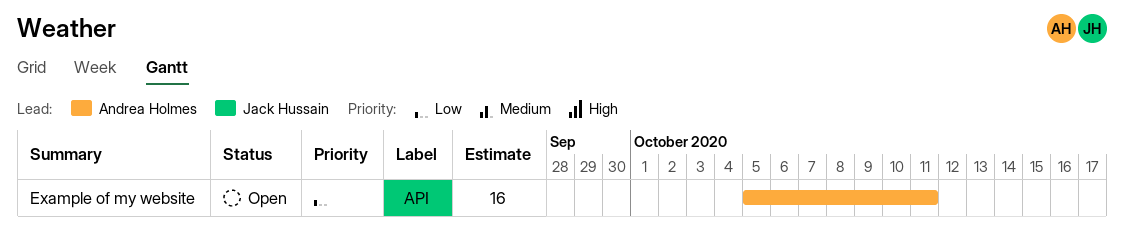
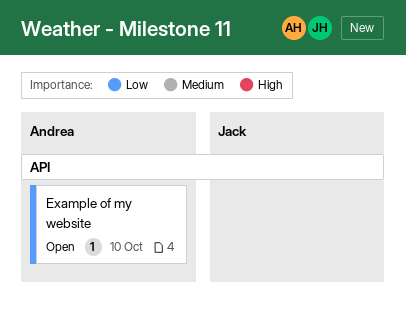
Example of my website, estimate: 16 -> 1
Example of my website, due: Oct 11 -> Oct 10

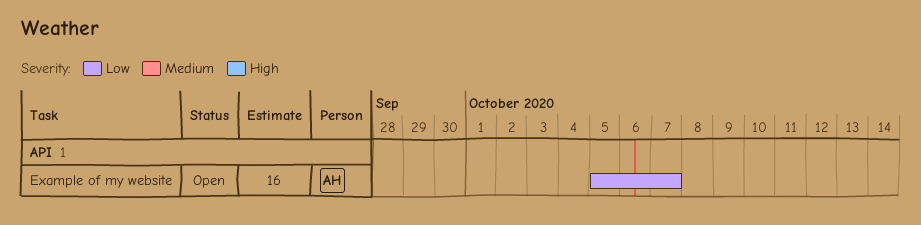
Example of my website, estimate: 1 -> 16
Example of my website, due: Oct 10 -> Oct 7

